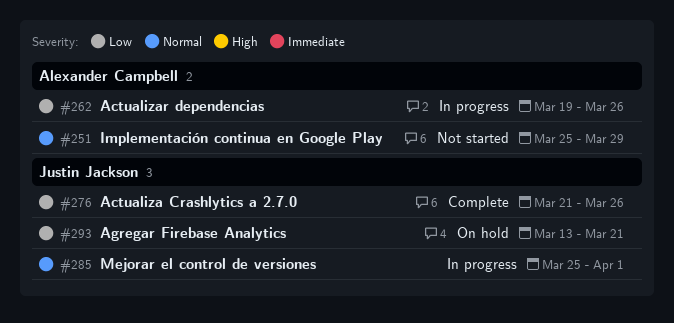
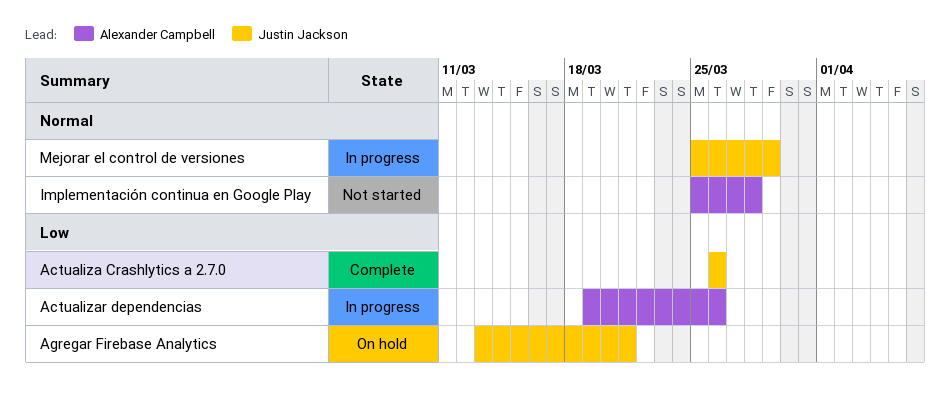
Actualiza Crashlytics a 2.7.0, start: Mar 21 -> Mar 26
Implementación continua en Google Play, due: Mar 29 -> Mar 28
Mejorar el control de versiones, due: Apr 1 -> Mar 29

